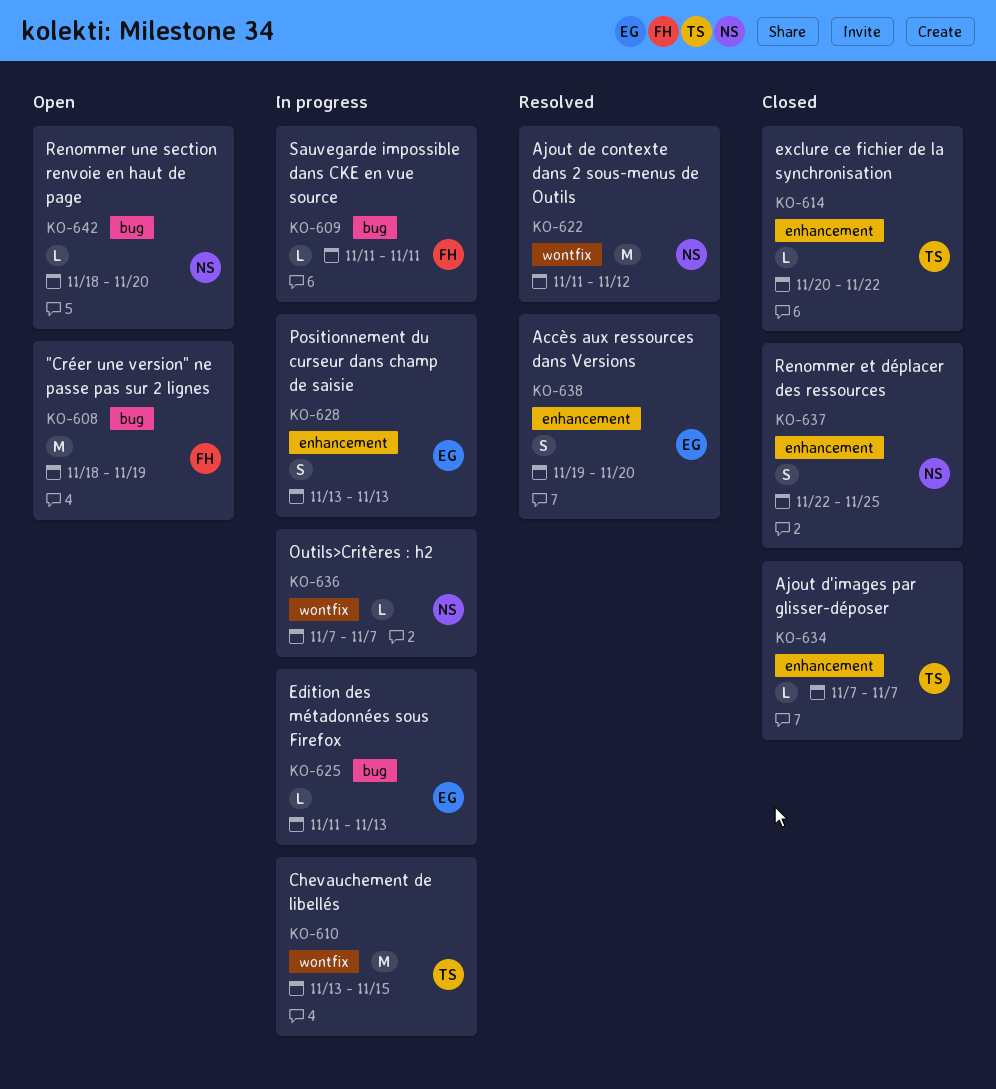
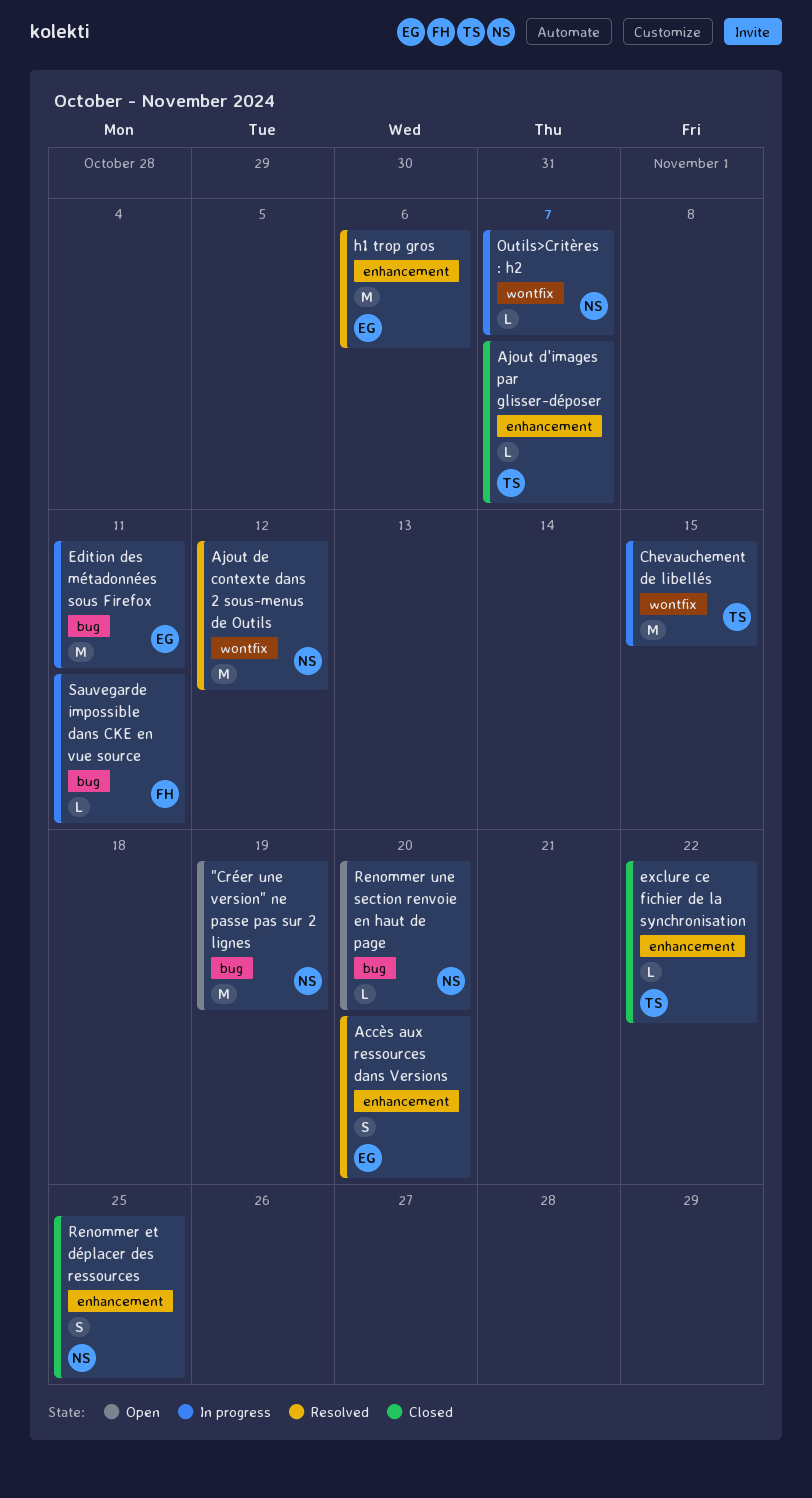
"Créer une version" ne passe pas sur 2 lignes, owner: FH -> NS
Edition des métadonnées sous Firefox, estimate: L -> M
Edition des métadonnées sous Firefox, due: Nov 13 -> Nov 11
h1 trop gros: none -> present
Positionnement du curseur dans champ de saisie: present -> none

